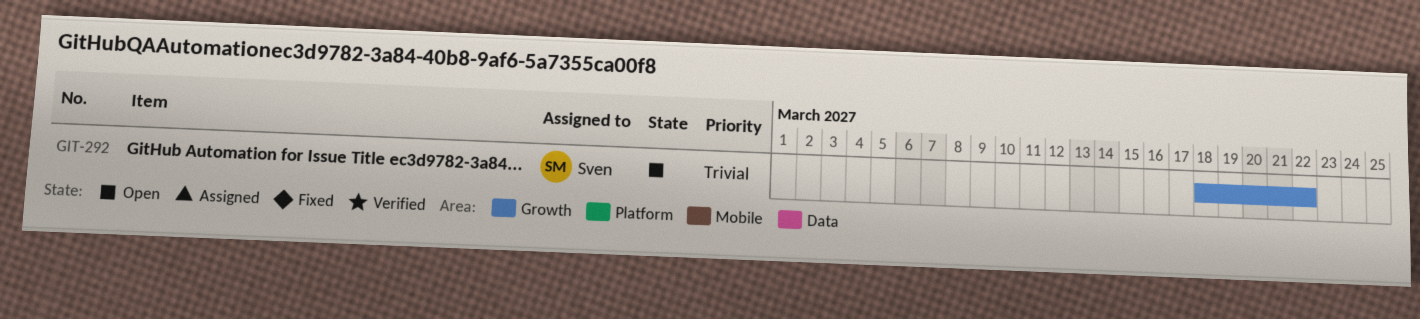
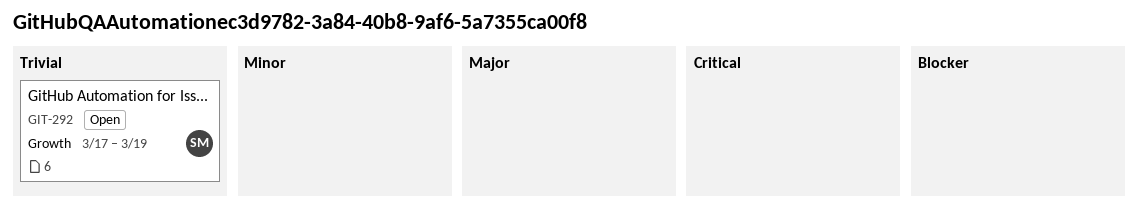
GIT-292, start: Mar 18 -> Mar 17
GIT-292, due: Mar 22 -> Mar 19

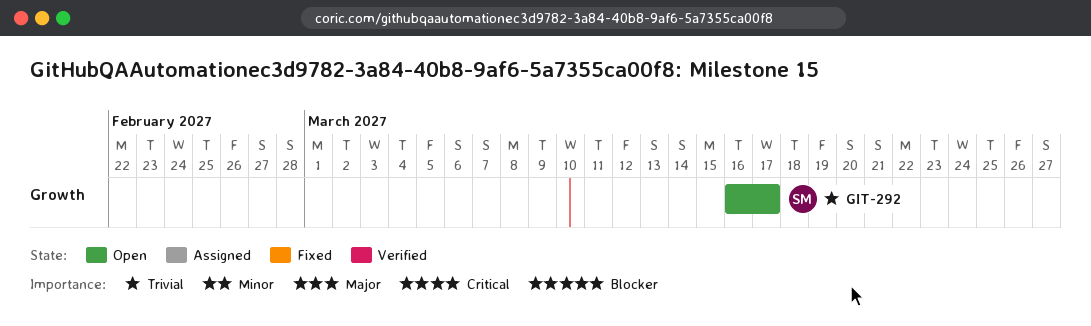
GIT-292, start: Mar 17 -> Mar 16
GIT-292, due: Mar 19 -> Mar 17

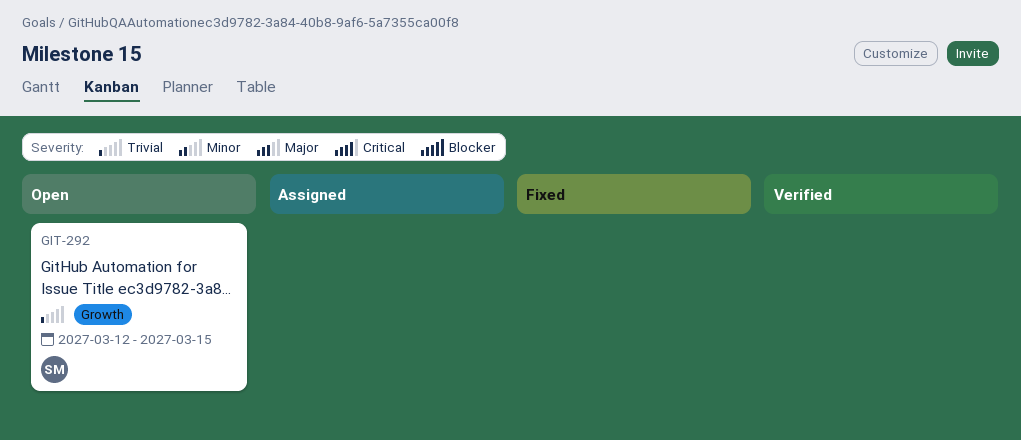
GIT-292, start: Mar 16 -> Mar 12
GIT-292, due: Mar 17 -> Mar 15

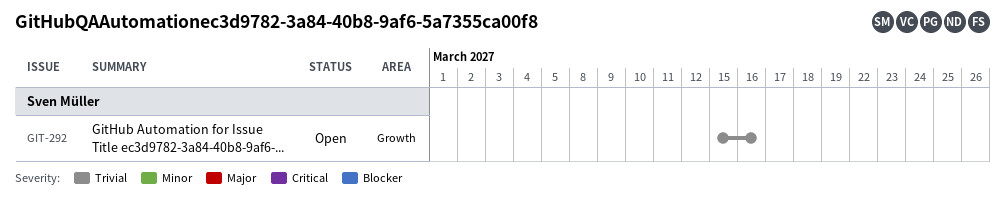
GIT-292, start: Mar 12 -> Mar 15
GIT-292, due: Mar 15 -> Mar 16

